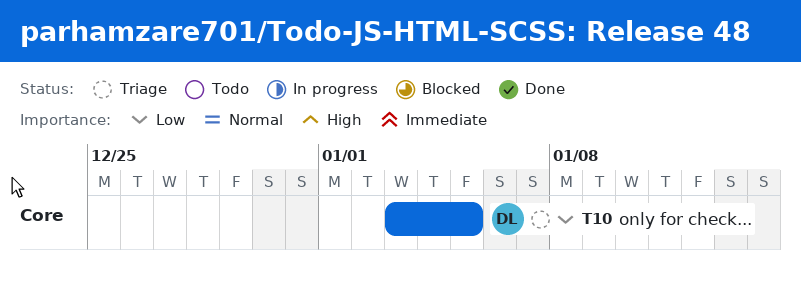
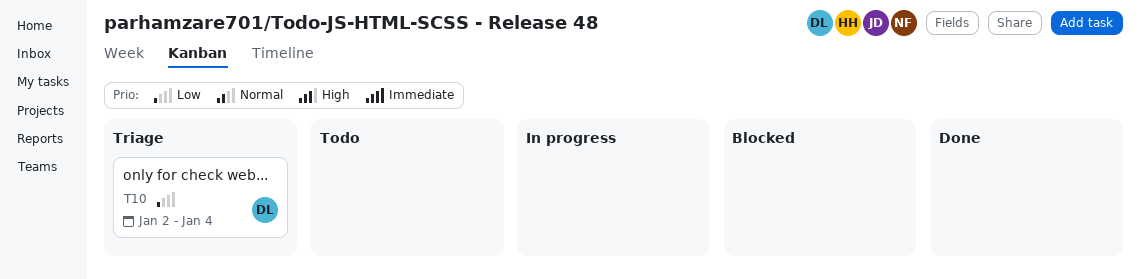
T10, start: Jan 3 -> Jan 2
T10, due: Jan 5 -> Jan 4

